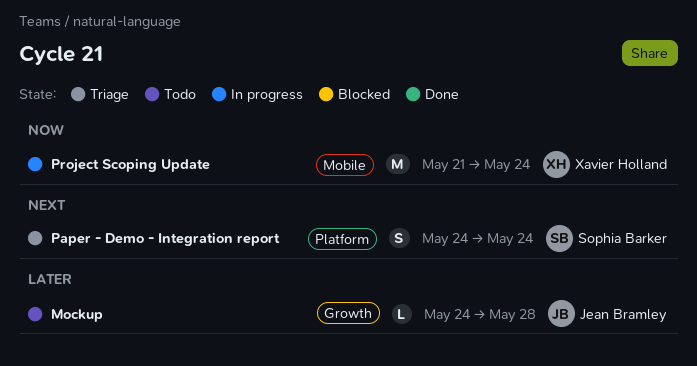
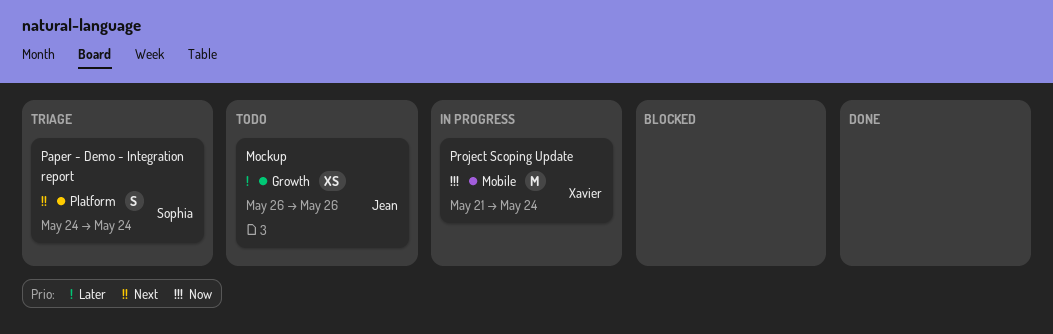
Mockup, estimate: L -> XS
Mockup, start: May 24 -> May 26
Mockup, due: May 28 -> May 26

